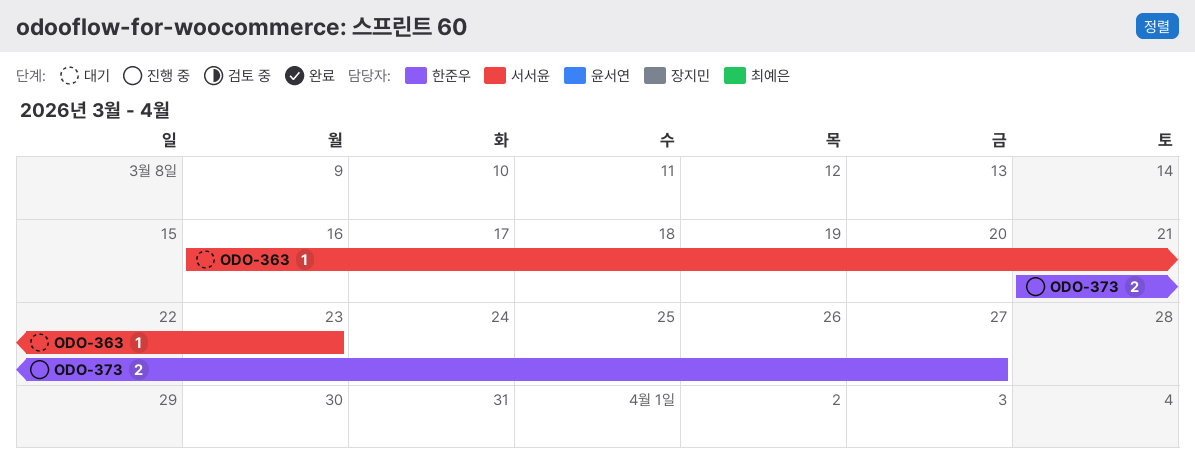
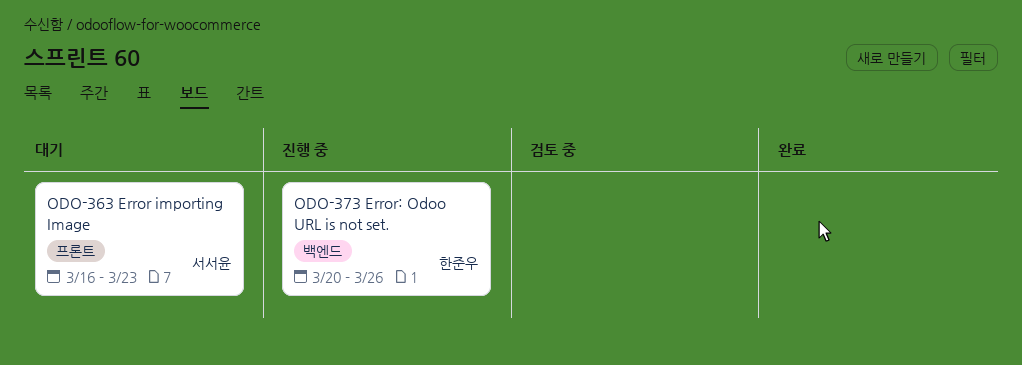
ODO-373, start: Mar 21 -> Mar 20
ODO-373, due: Mar 27 -> Mar 26

